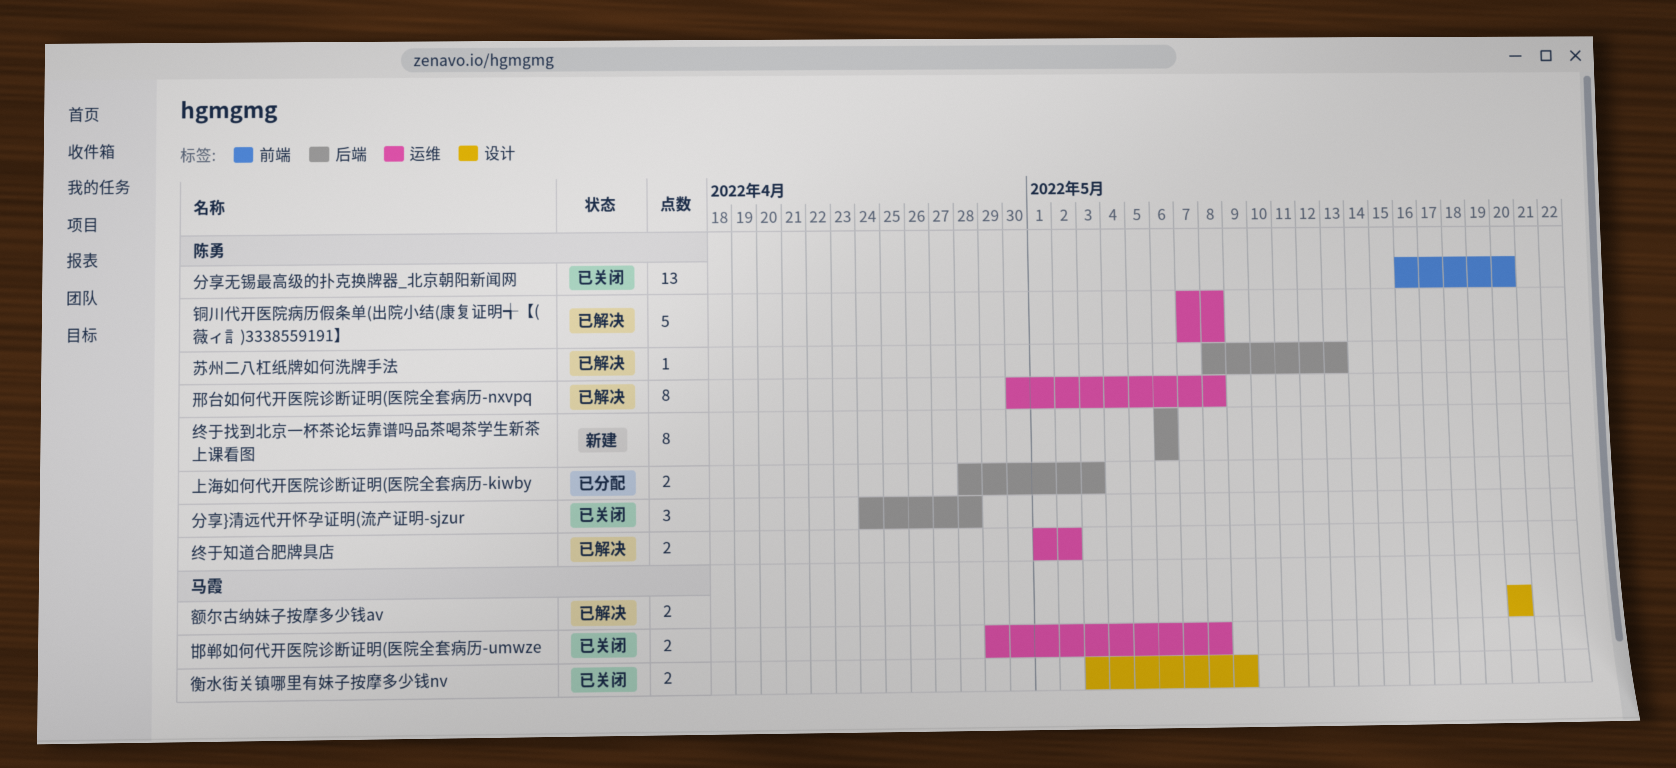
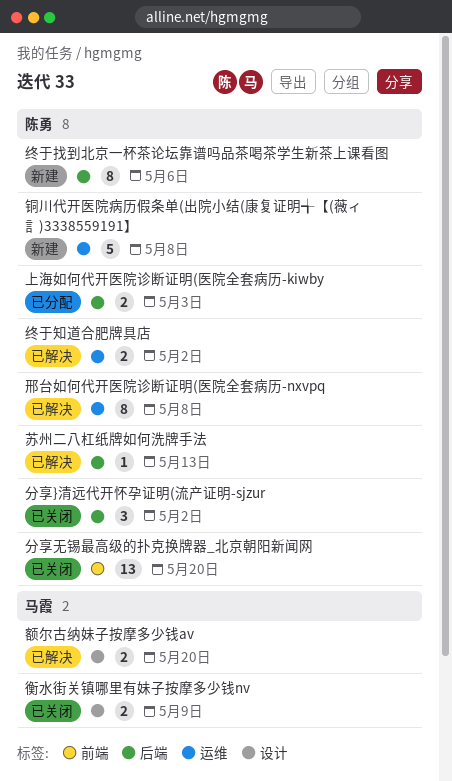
分享}清远代开怀孕证明(流产证明-sjzur, due: Apr 28 -> May 2
邯郸如何代开医院诊断证明(医院全套病历-umwze: present -> none
铜川代开医院病历假条单(出院小结(康复证明╅【(薇ィ訁)3338559191】, status: 已解决 -> 新建

